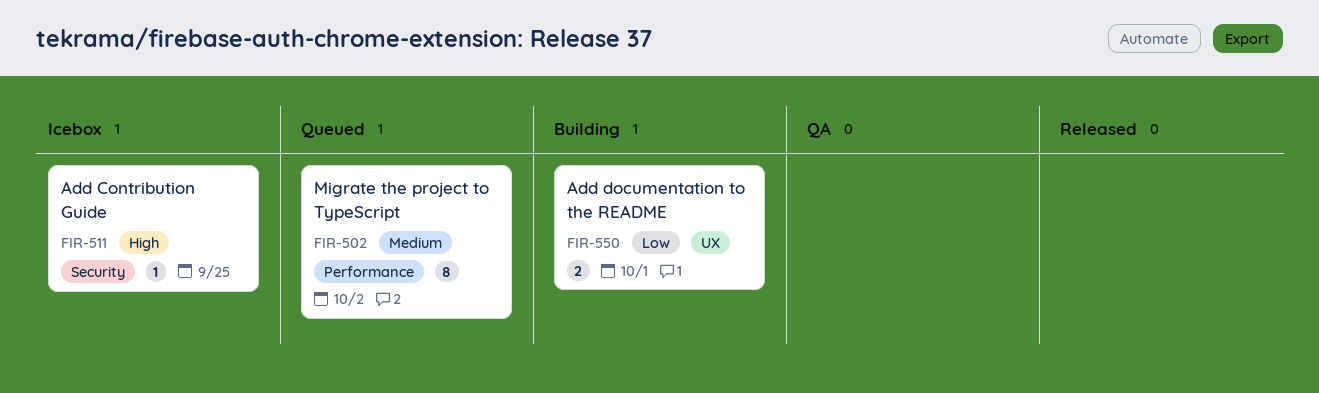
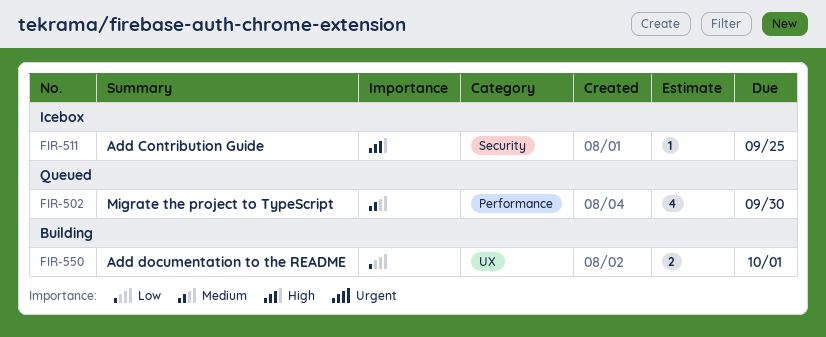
FIR-502, estimate: 8 -> 4
FIR-502, due: Oct 2 -> Sep 30

